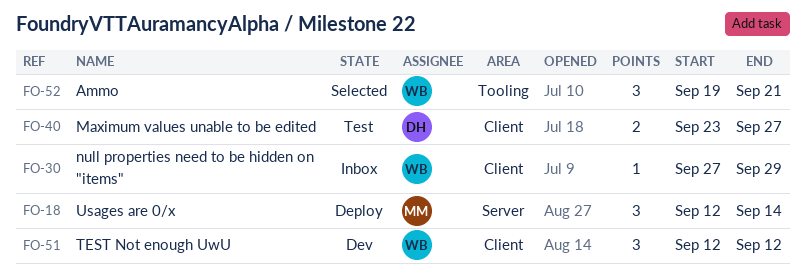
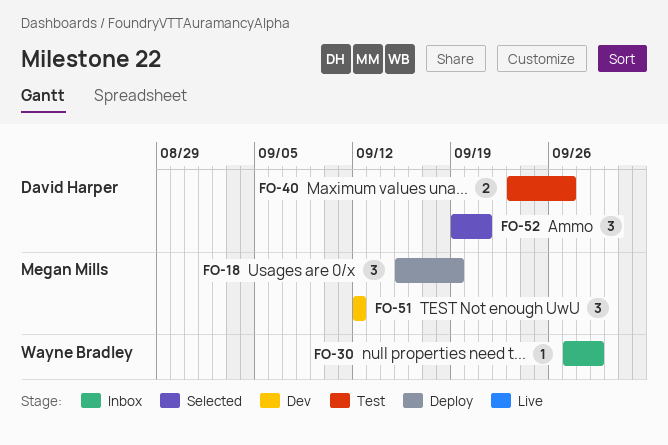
FO-18, start: Sep 12 -> Sep 15
FO-18, due: Sep 14 -> Sep 19
FO-51, owner: Wayne Bradley -> Megan Mills
FO-52, owner: Wayne Bradley -> David Harper

